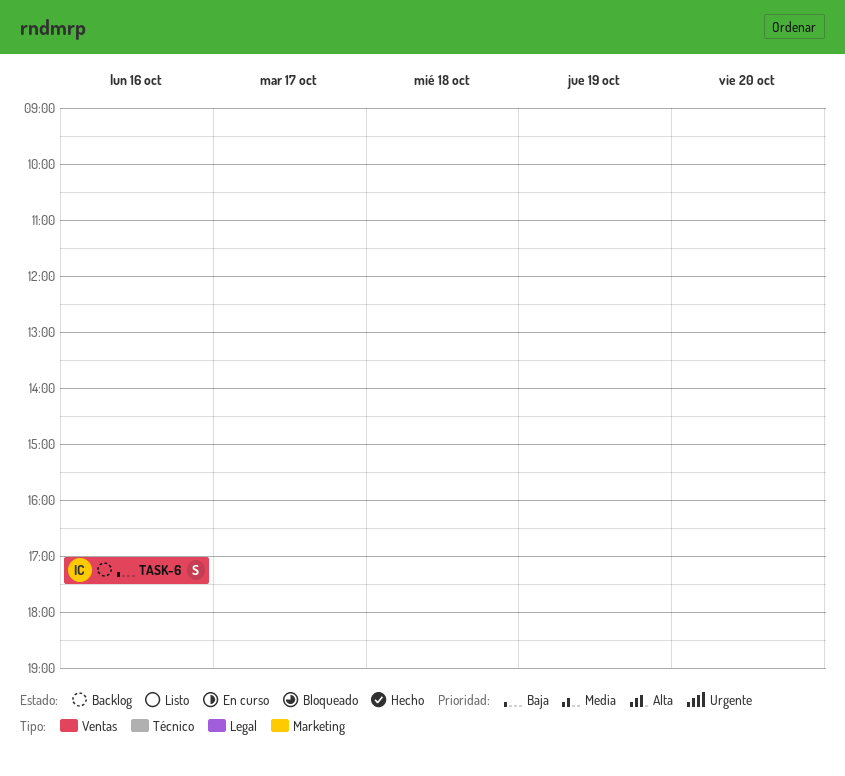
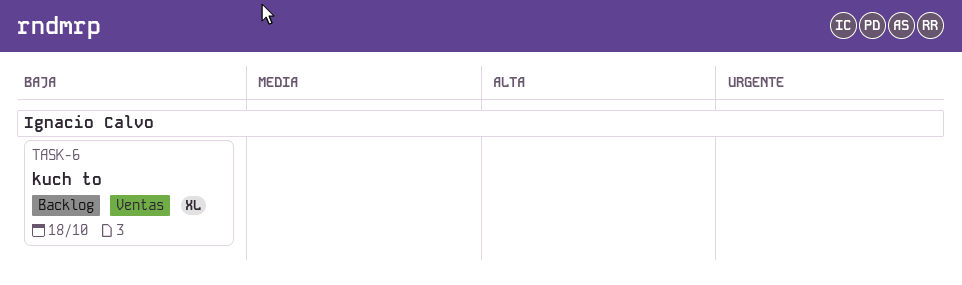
TASK-6, estimate: S -> XL
TASK-6, day: Oct 16 -> Oct 18

